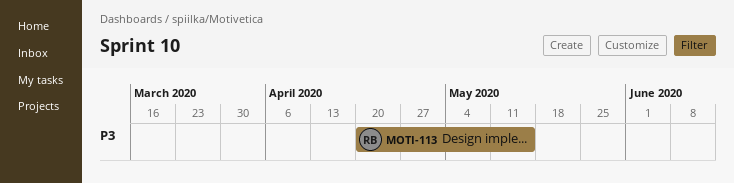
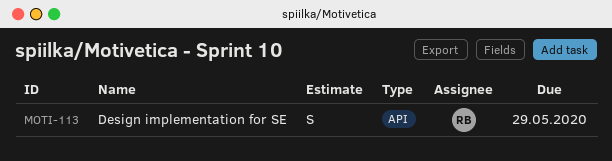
MOTI-113, due: May 15 -> May 29

